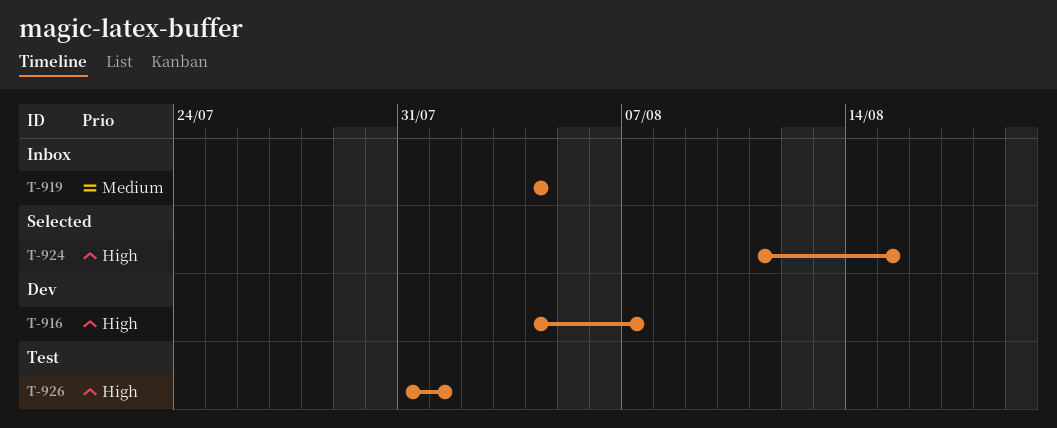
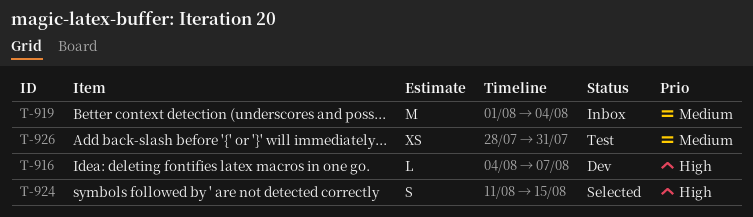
T-919, start: Aug 4 -> Aug 1
T-926, priority: High -> Medium
T-926, start: Jul 31 -> Jul 28
T-926, due: Aug 1 -> Jul 31

